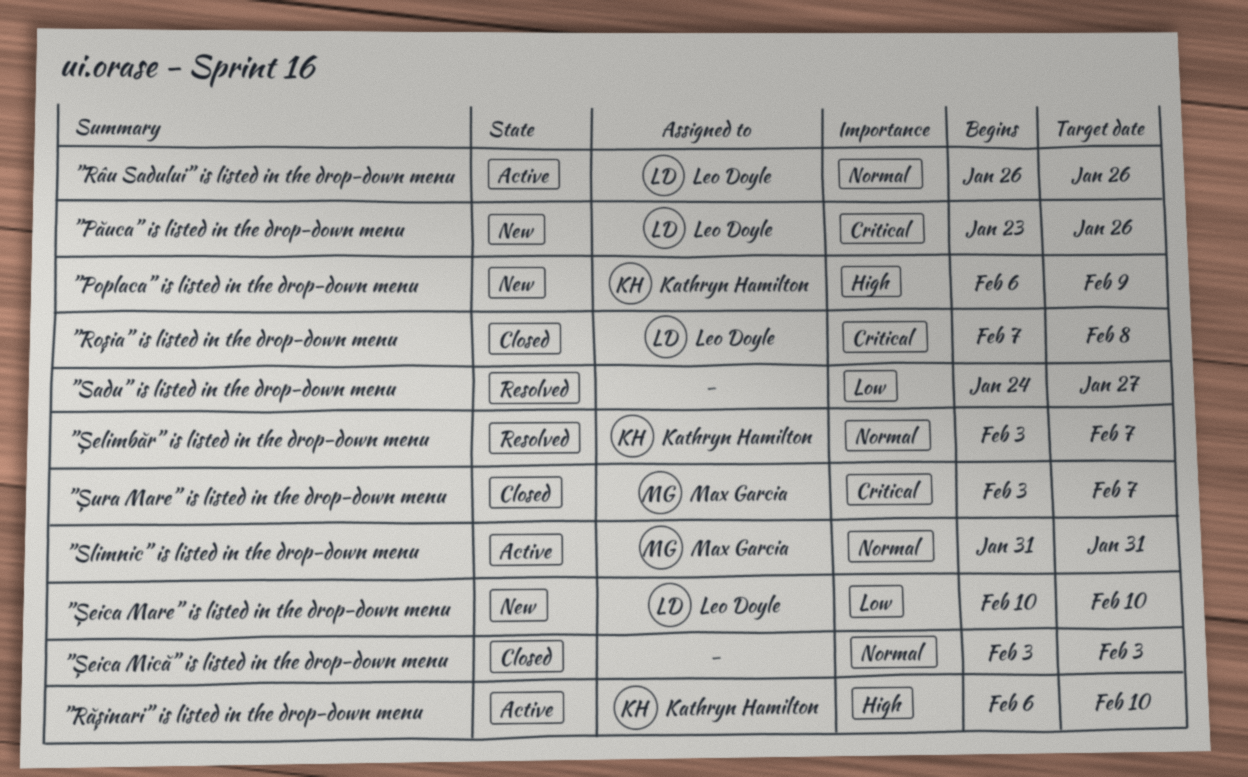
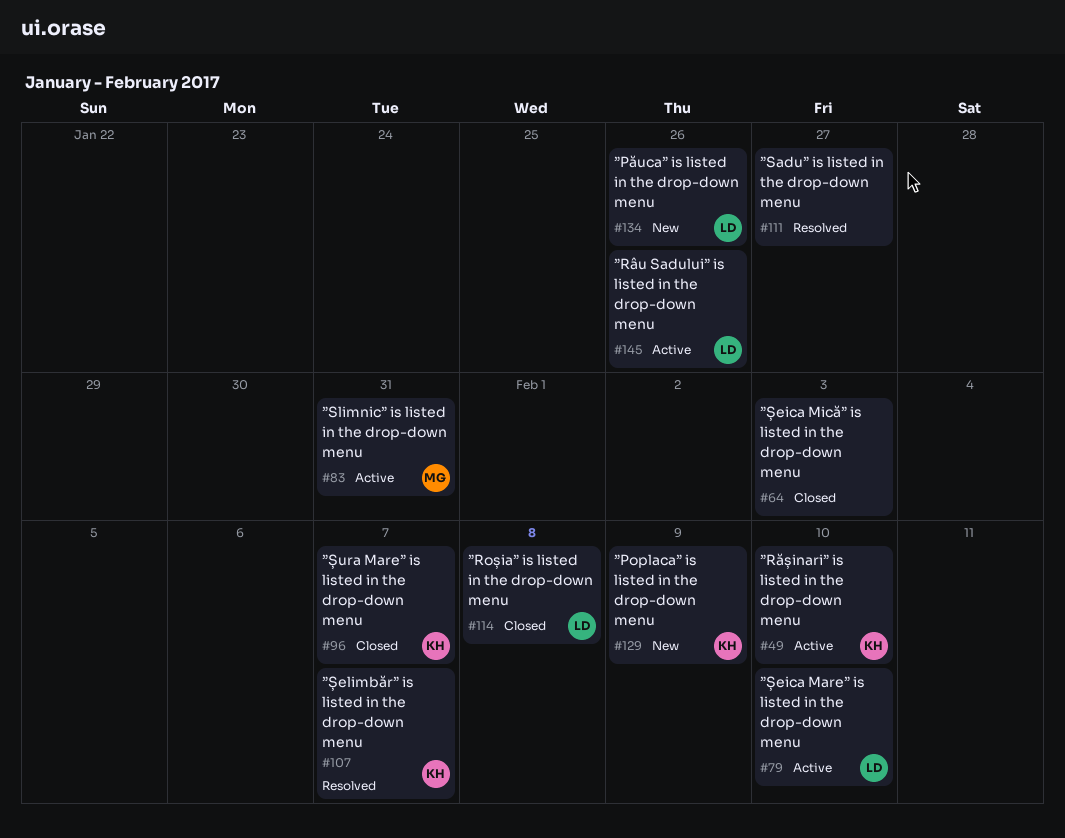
”Șeica Mare” is listed in the drop-down menu, status: New -> Active
”Șura Mare” is listed in the drop-down menu, owner: Max Garcia -> Kathryn Hamilton

